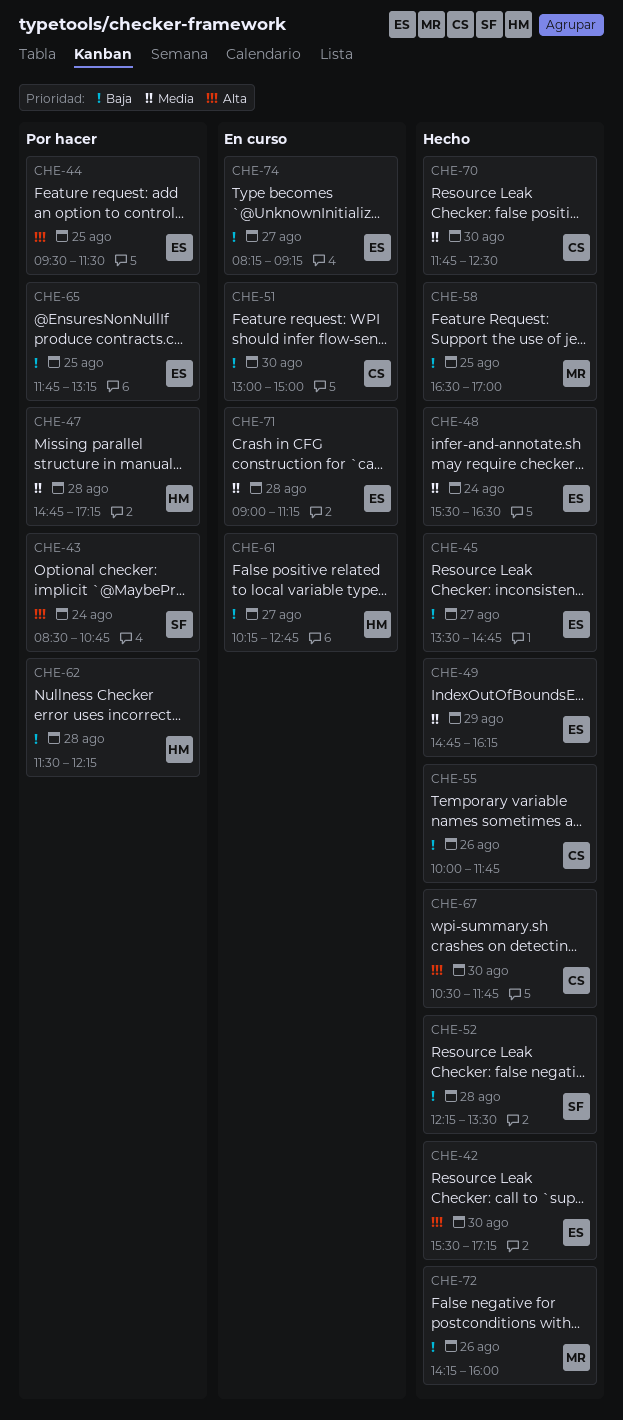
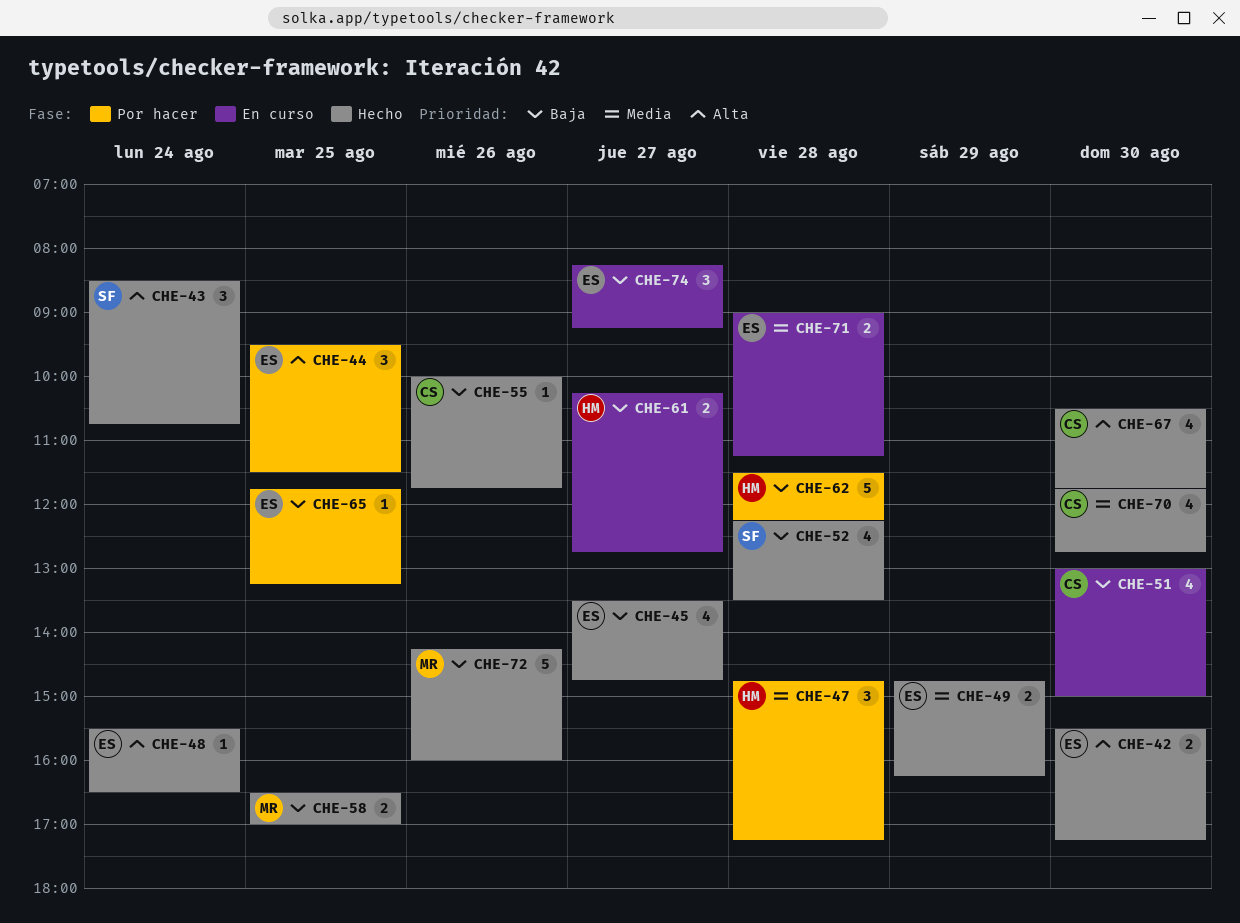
CHE-43, status: Por hacer -> Hecho
CHE-48, priority: Media -> Alta
CHE-70, ends: 12:30 -> 12:45

